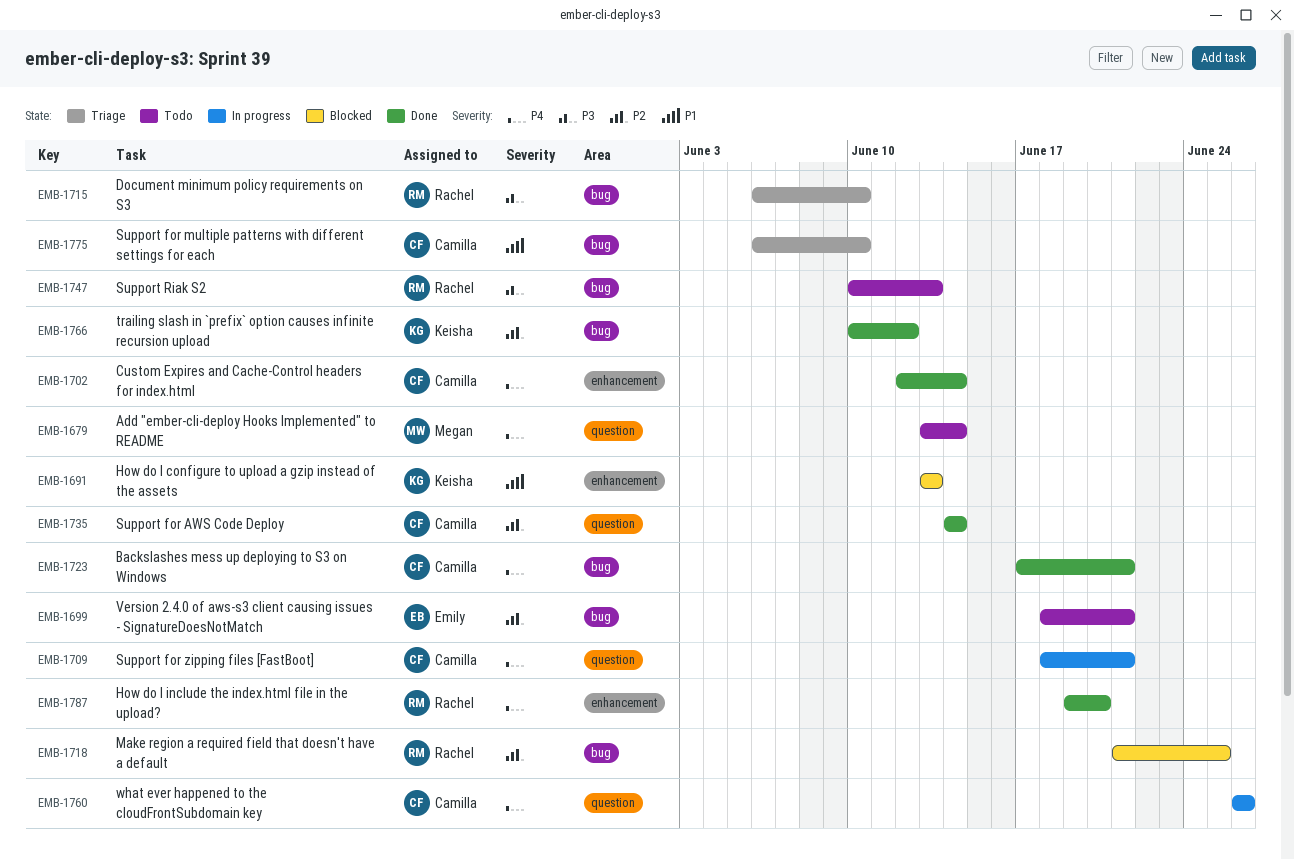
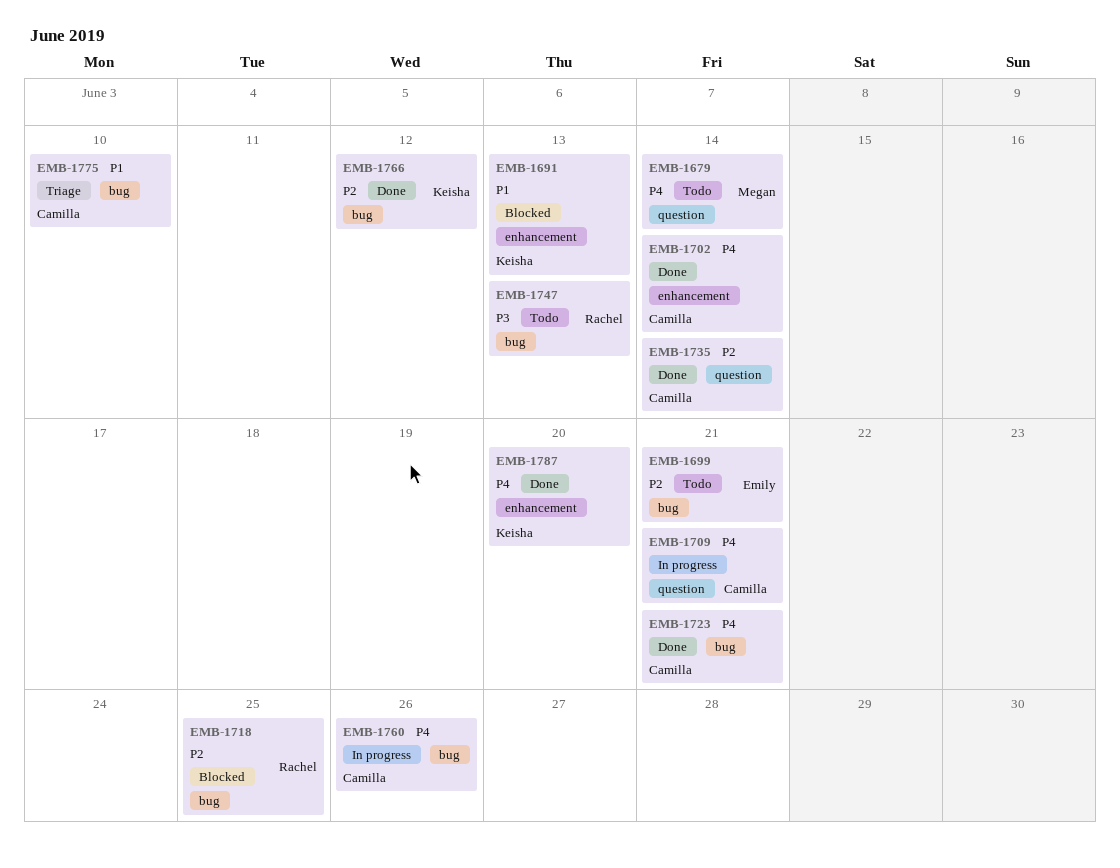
EMB-1715: present -> none
EMB-1760, label: question -> bug
EMB-1787, owner: Rachel -> Keisha

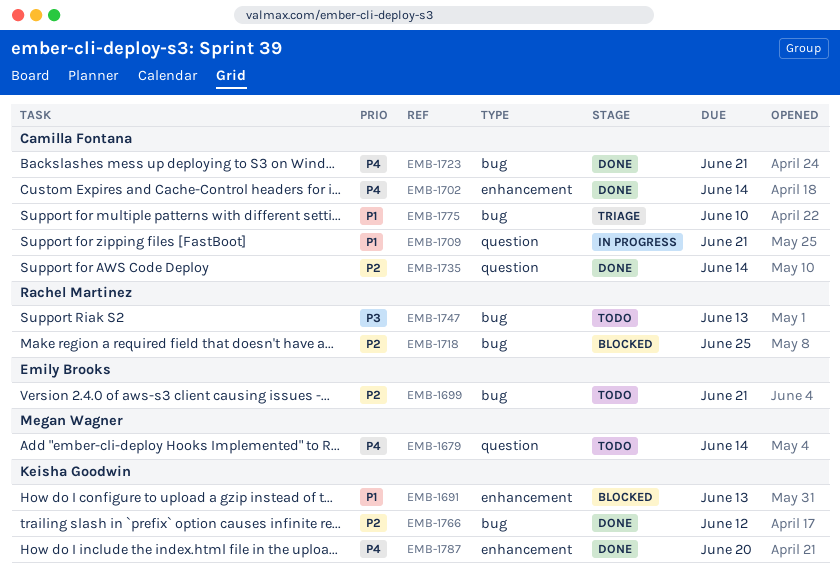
EMB-1709, priority: P4 -> P1
EMB-1760: present -> none

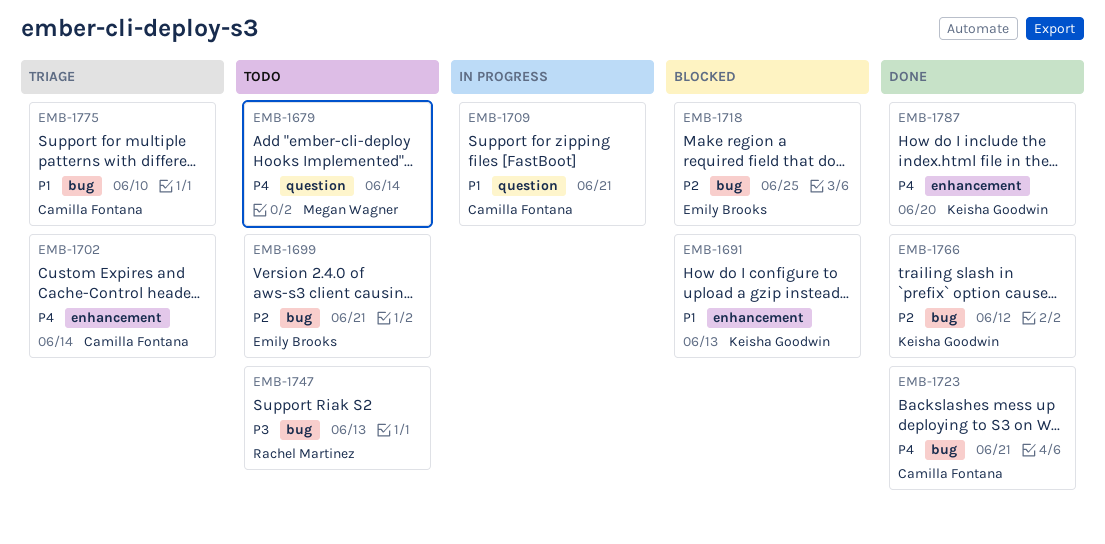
EMB-1702, status: Done -> Triage
EMB-1718, owner: Rachel Martinez -> Emily Brooks
EMB-1735: present -> none

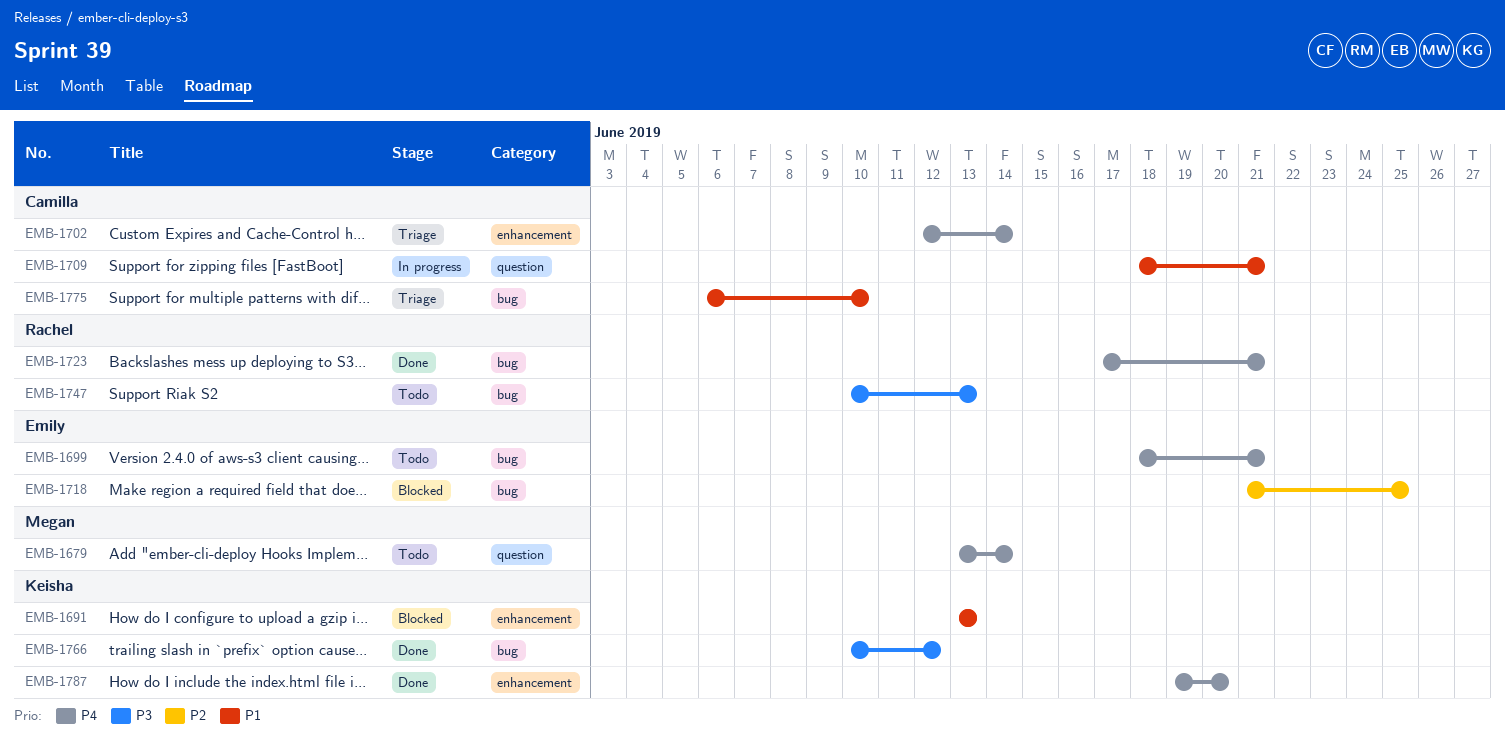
EMB-1699, priority: P2 -> P4
EMB-1723, owner: Camilla Fontana -> Rachel Martinez
EMB-1766, priority: P2 -> P3

